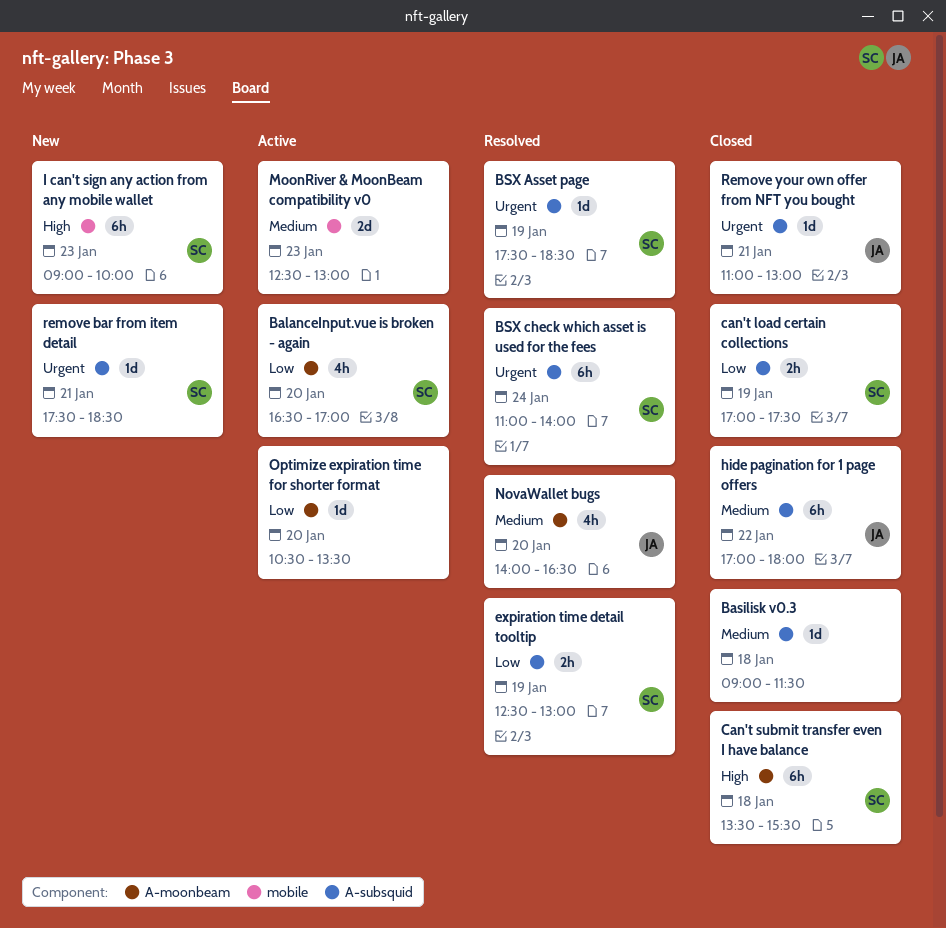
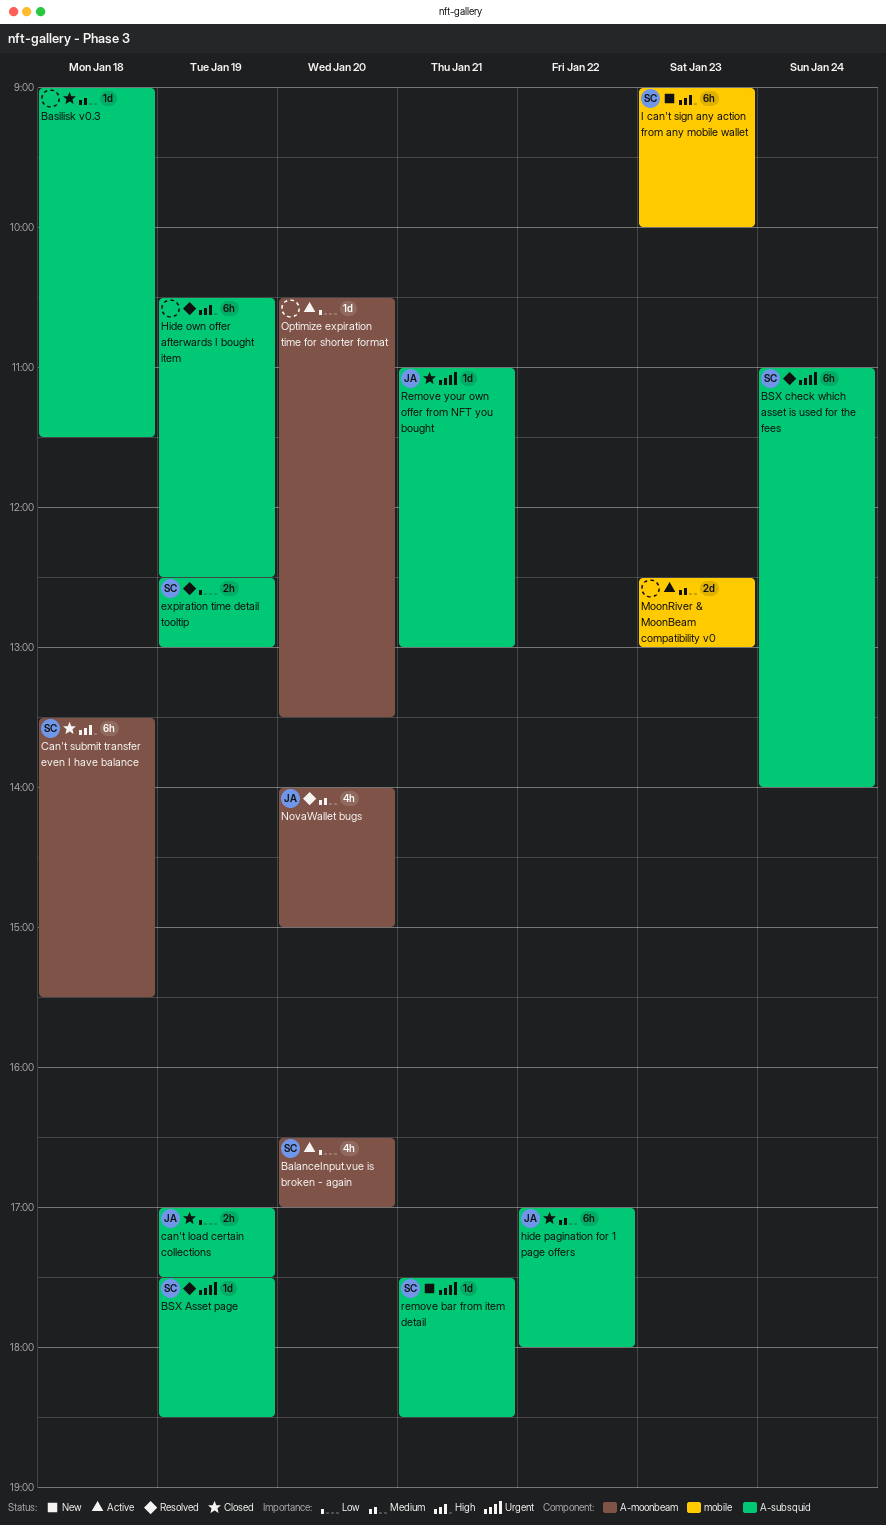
can't load certain collections, owner: SC -> JA
Hide own offer afterwards I bought item: none -> present
NovaWallet bugs, ends: 16:30 -> 15:00

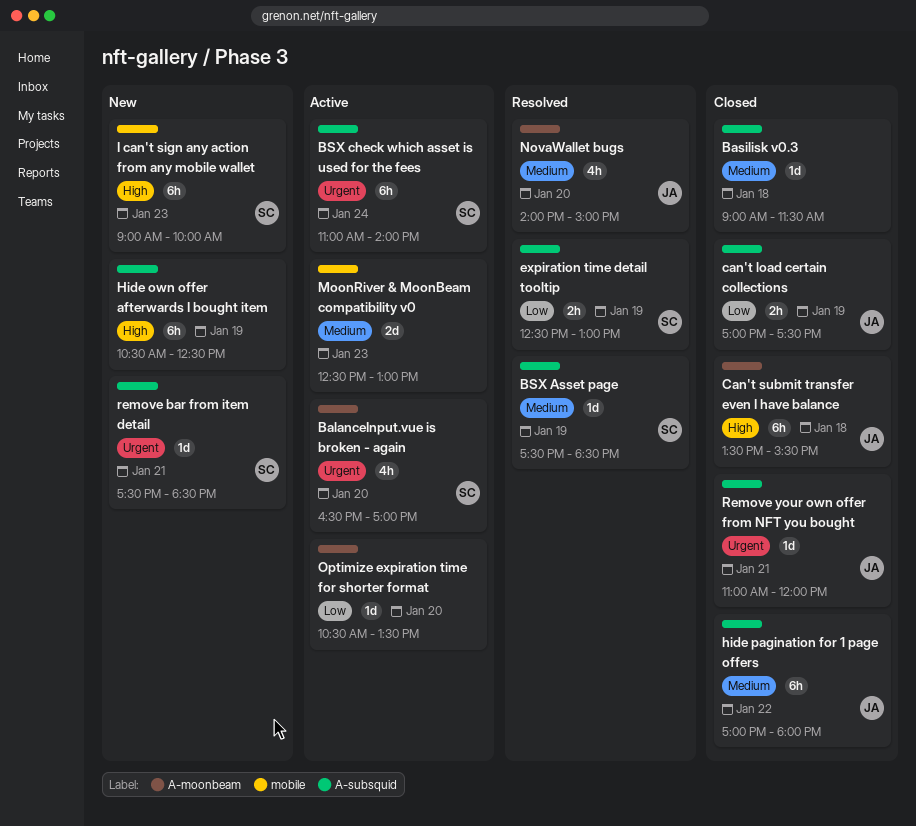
BalanceInput.vue is broken - again, priority: Low -> Urgent
BSX Asset page, priority: Urgent -> Medium
BSX check which asset is used for the fees, status: Resolved -> Active
Can't submit transfer even I have balance, owner: SC -> JA
Hide own offer afterwards I bought item, status: Resolved -> New
Remove your own offer from NFT you bought, ends: 13:00 -> 12:00

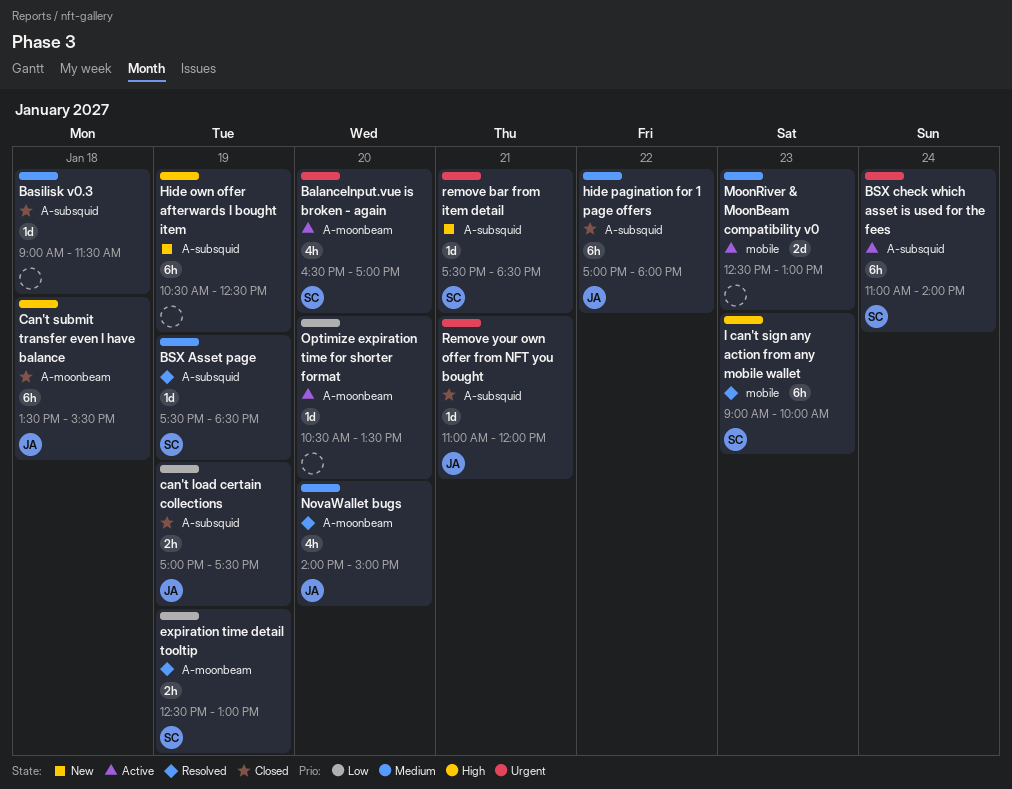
expiration time detail tooltip, label: A-subsquid -> A-moonbeam
I can't sign any action from any mobile wallet, status: New -> Resolved

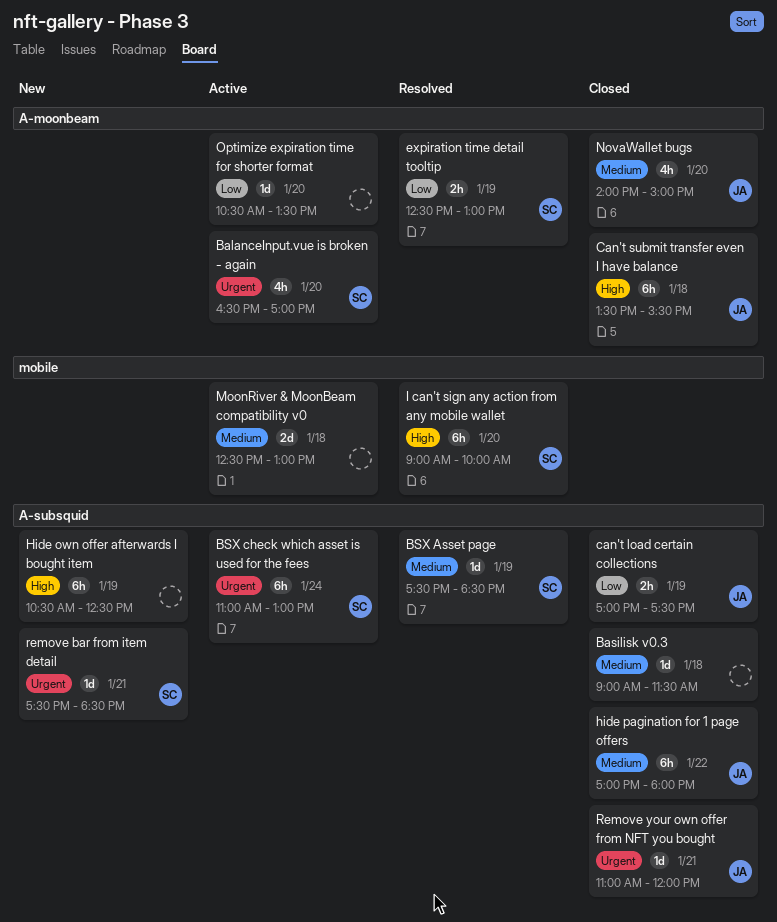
BSX check which asset is used for the fees, ends: 14:00 -> 13:00
I can't sign any action from any mobile wallet, day: Jan 23 -> Jan 20
MoonRiver & MoonBeam compatibility v0, day: Jan 23 -> Jan 18
NovaWallet bugs, status: Resolved -> Closed

